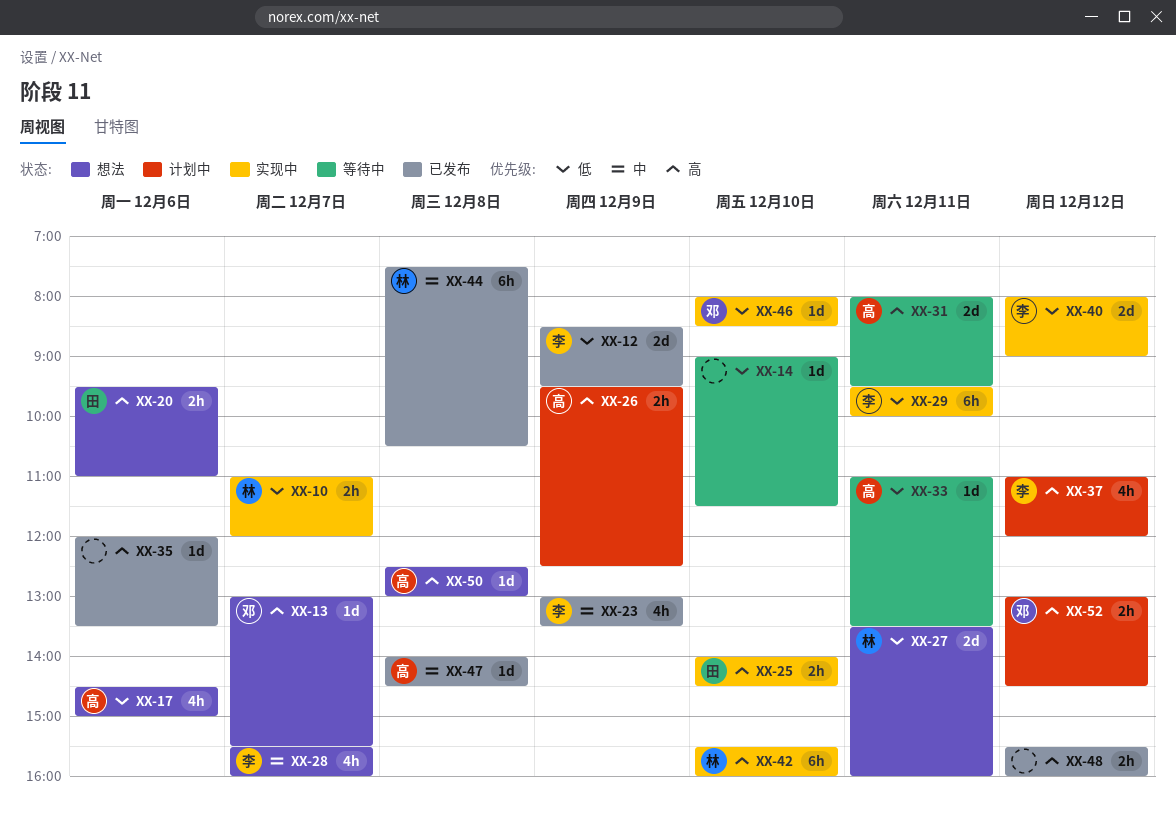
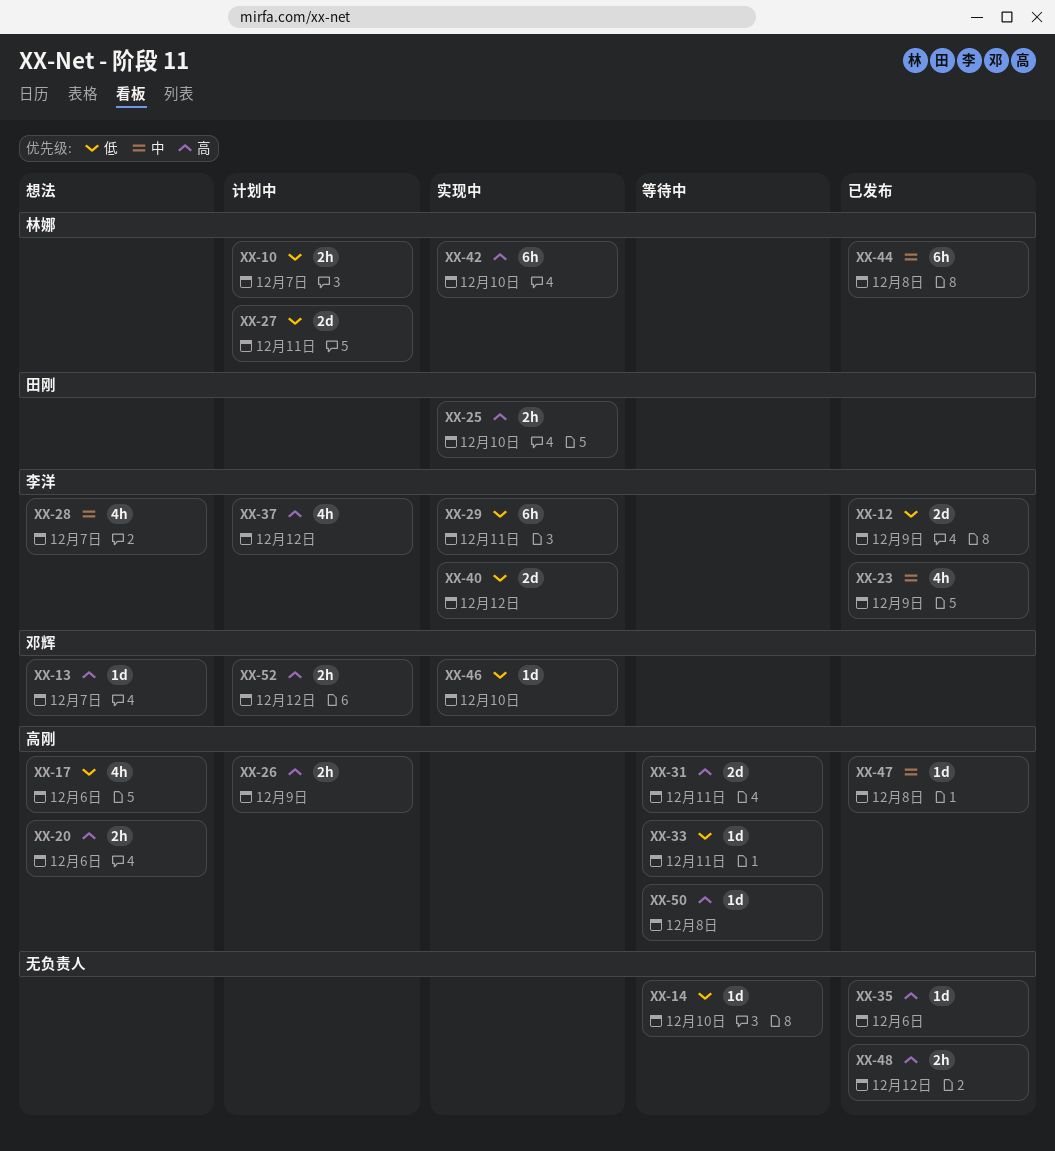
XX-10, status: 实现中 -> 计划中
XX-20, owner: 田刚 -> 高刚
XX-27, status: 想法 -> 计划中
XX-50, status: 想法 -> 等待中

